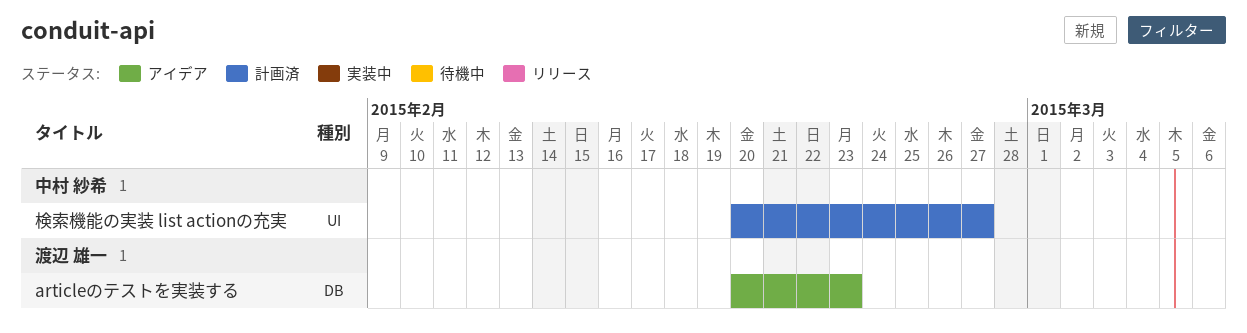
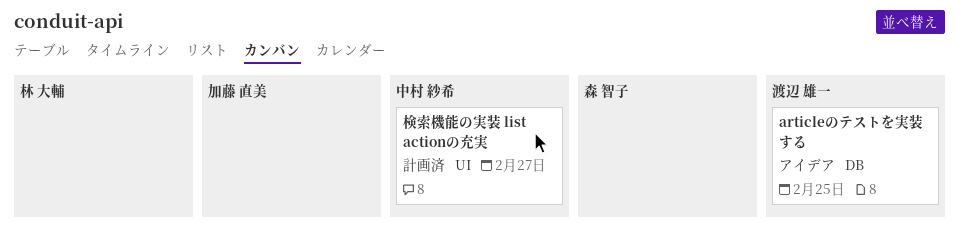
articleのテストを実装する, due: Feb 23 -> Feb 25

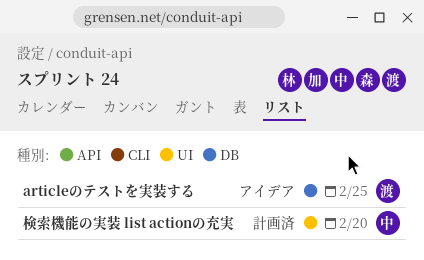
検索機能の実装 list actionの充実, due: Feb 27 -> Feb 20

